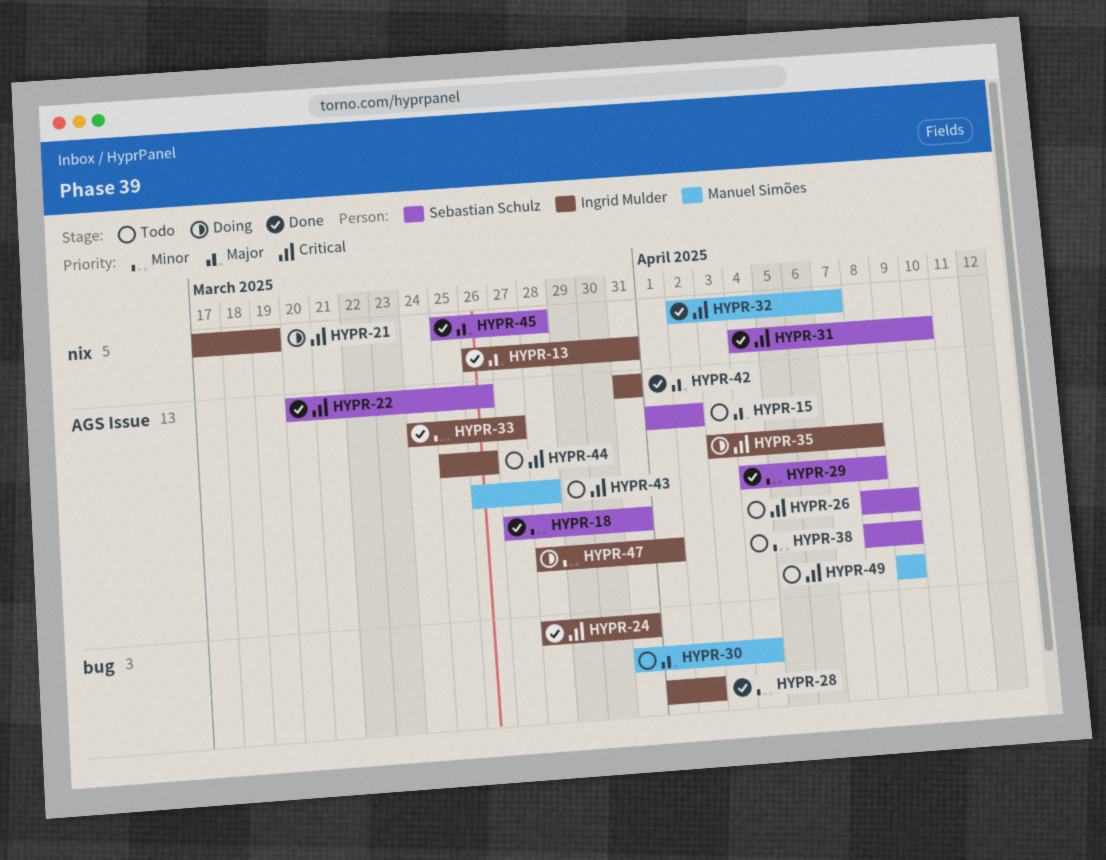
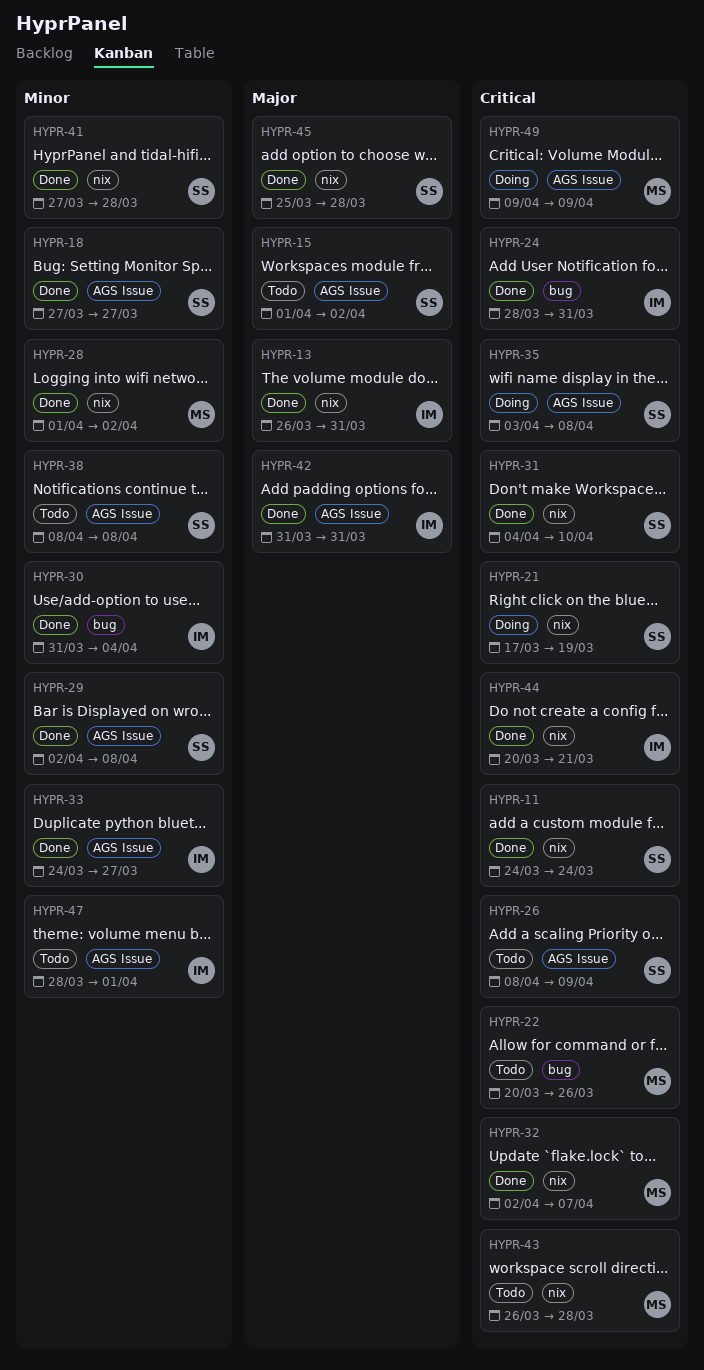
HYPR-11: none -> present
HYPR-18, due: Mar 31 -> Mar 27
HYPR-21, owner: Ingrid Mulder -> Sebastian Schulz
HYPR-22, status: Done -> Todo
HYPR-22, owner: Sebastian Schulz -> Manuel Simões
HYPR-22, label: AGS Issue -> bug
HYPR-28, owner: Ingrid Mulder -> Manuel Simões
HYPR-28, label: bug -> nix
HYPR-29, start: Apr 4 -> Apr 2
HYPR-30, status: Todo -> Done
HYPR-30, owner: Manuel Simões -> Ingrid Mulder
HYPR-30, priority: Major -> Minor
HYPR-35, owner: Ingrid Mulder -> Sebastian Schulz
HYPR-38, due: Apr 9 -> Apr 8
HYPR-41: none -> present
HYPR-43, label: AGS Issue -> nix
HYPR-44, status: Todo -> Done
HYPR-44, label: AGS Issue -> nix
HYPR-44, start: Mar 25 -> Mar 20
HYPR-44, due: Mar 26 -> Mar 21
HYPR-47, status: Doing -> Todo
HYPR-49, status: Todo -> Doing

